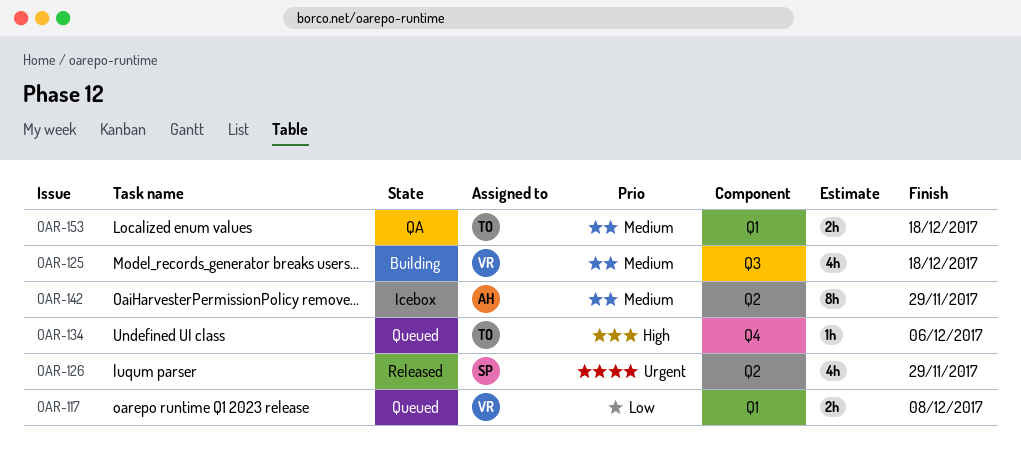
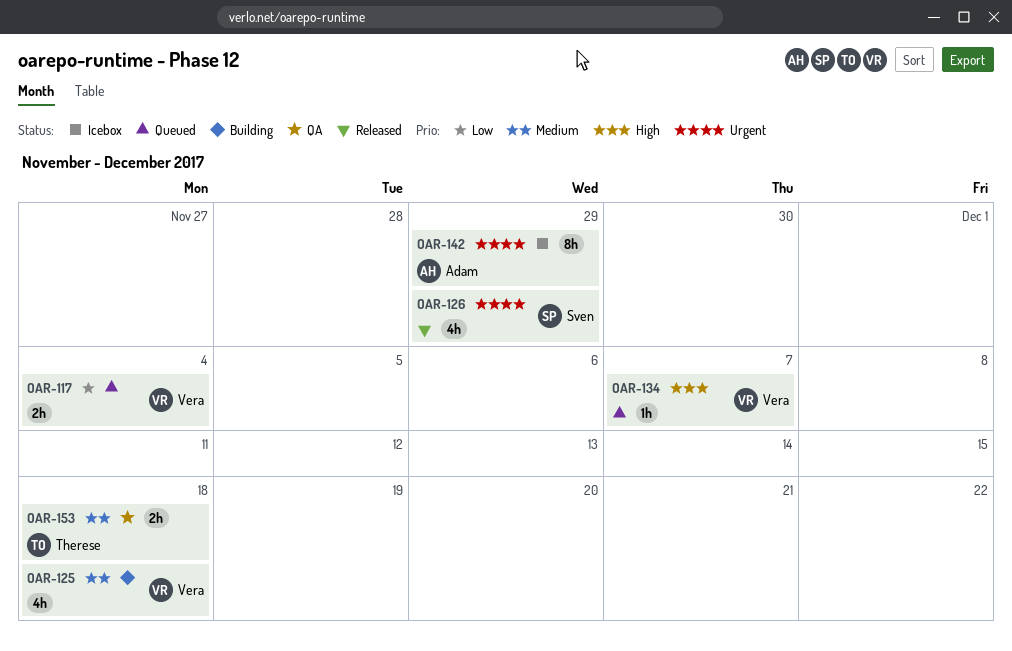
OAR-117, due: Dec 8 -> Dec 4
OAR-134, owner: Therese -> Vera
OAR-134, due: Dec 6 -> Dec 7
OAR-142, priority: Medium -> Urgent

